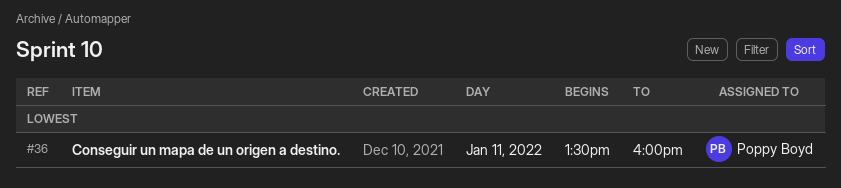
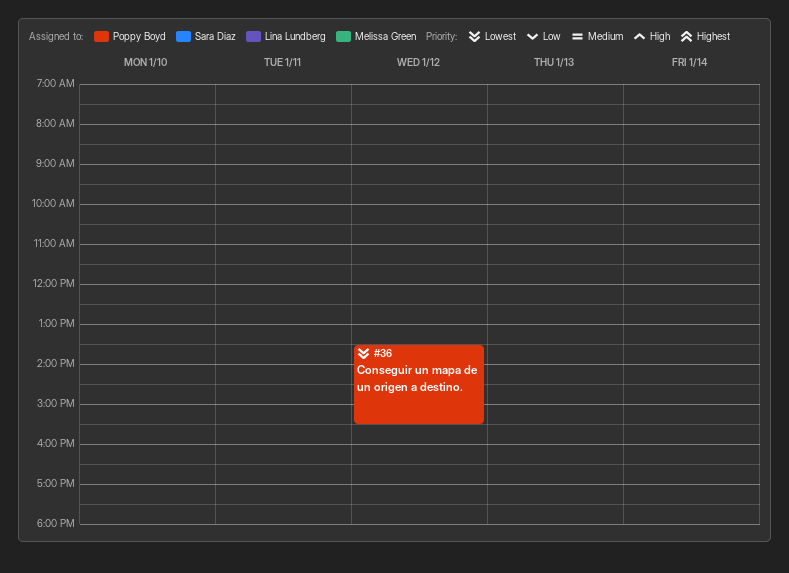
#36, day: Jan 11 -> Jan 12
#36, ends: 16:00 -> 15:30

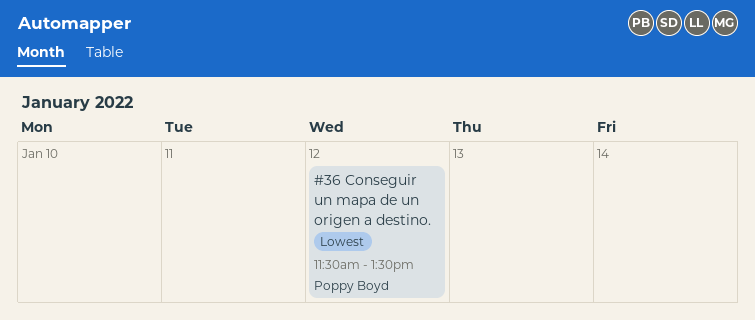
#36, begins: 13:30 -> 11:30
#36, ends: 15:30 -> 13:30

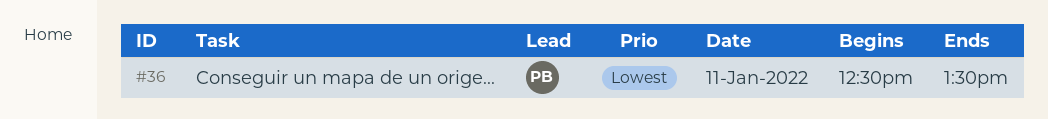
#36, day: Jan 12 -> Jan 11
#36, begins: 11:30 -> 12:30

